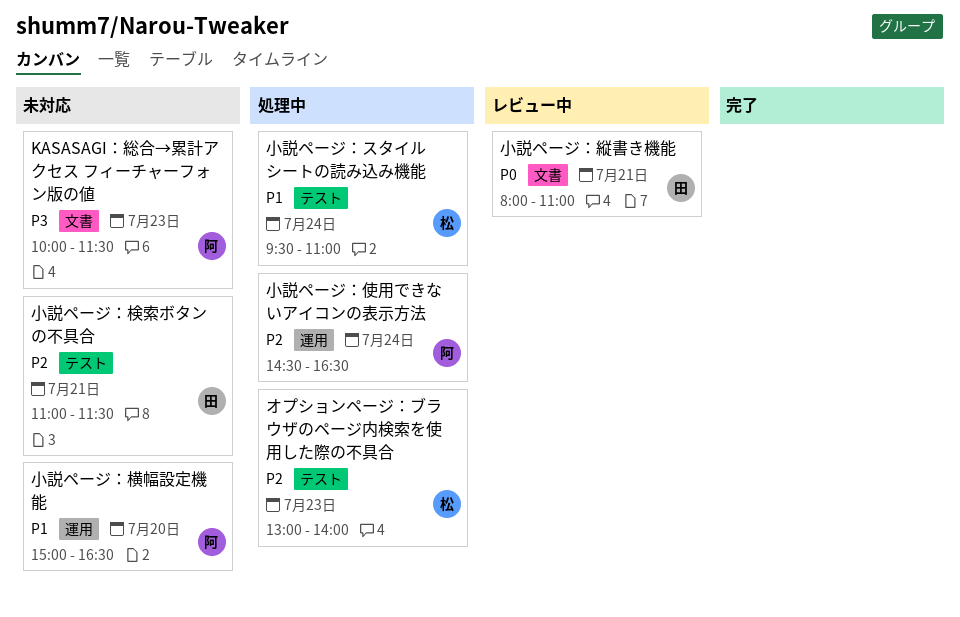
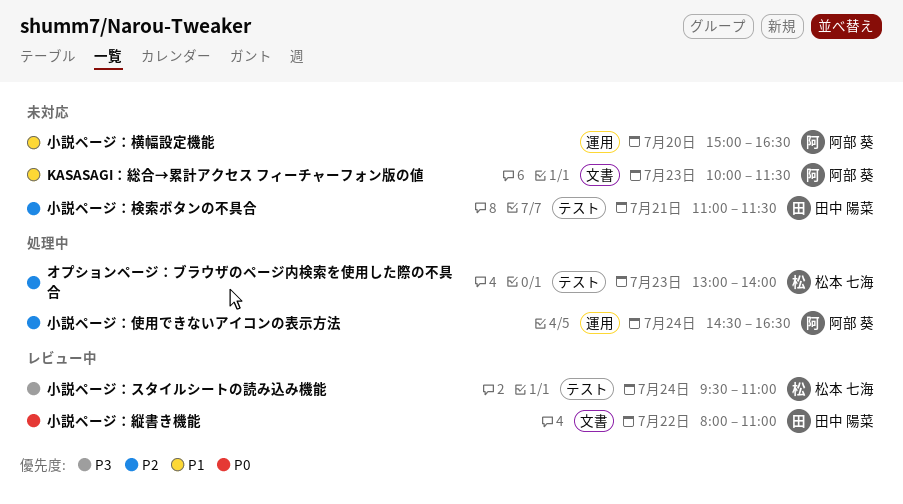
KASASAGI：総合→累計アクセス フィーチャーフォン版の値, priority: P3 -> P1
小説ページ：スタイルシートの読み込み機能, status: 処理中 -> レビュー中
小説ページ：スタイルシートの読み込み機能, priority: P1 -> P3
小説ページ：縦書き機能, day: Jul 21 -> Jul 22

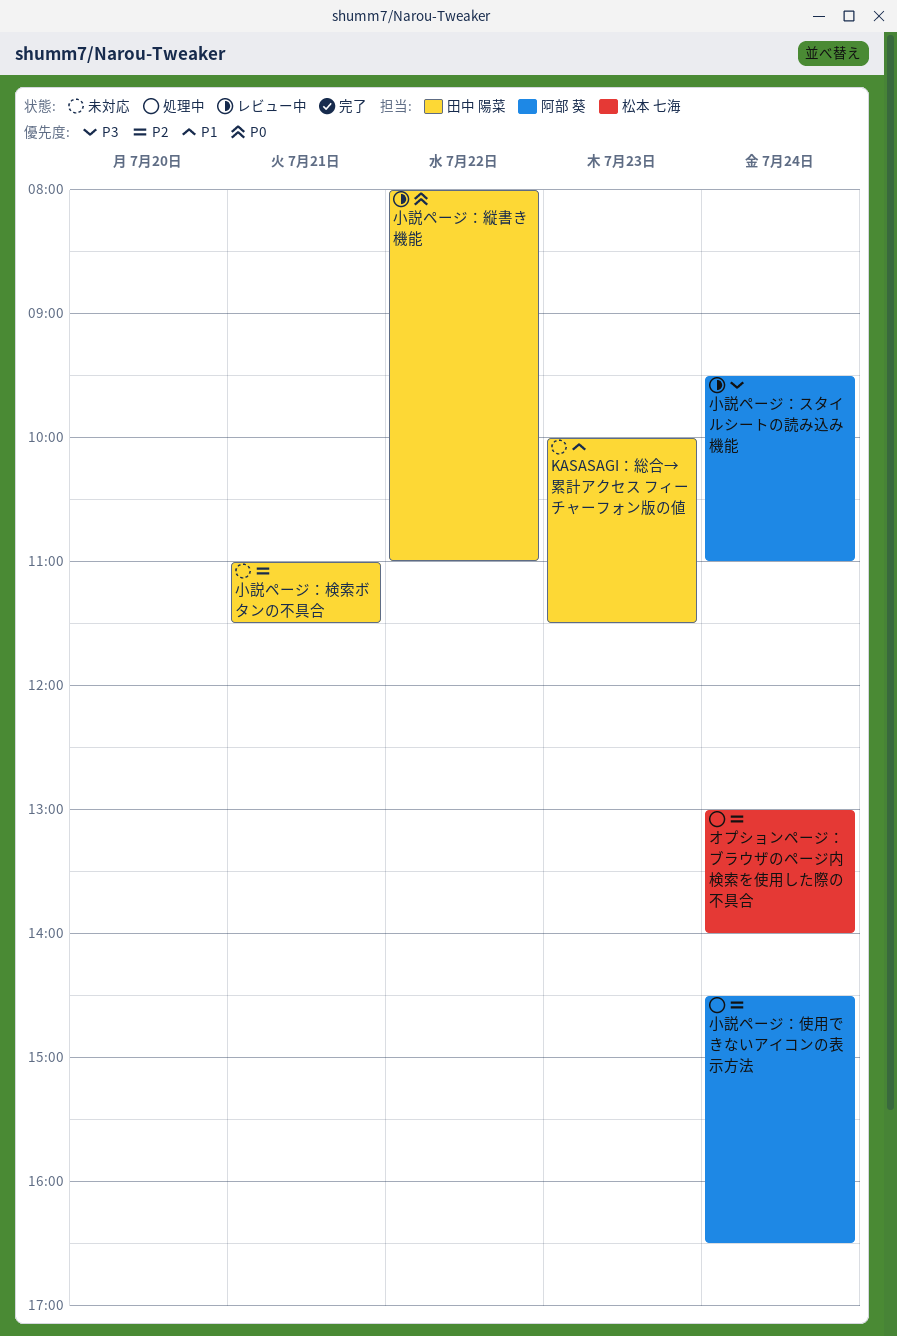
KASASAGI：総合→累計アクセス フィーチャーフォン版の値, owner: 阿部 葵 -> 田中 陽菜
オプションページ：ブラウザのページ内検索を使用した際の不具合, day: Jul 23 -> Jul 24
小説ページ：スタイルシートの読み込み機能, owner: 松本 七海 -> 阿部 葵
小説ページ：横幅設定機能: present -> none

